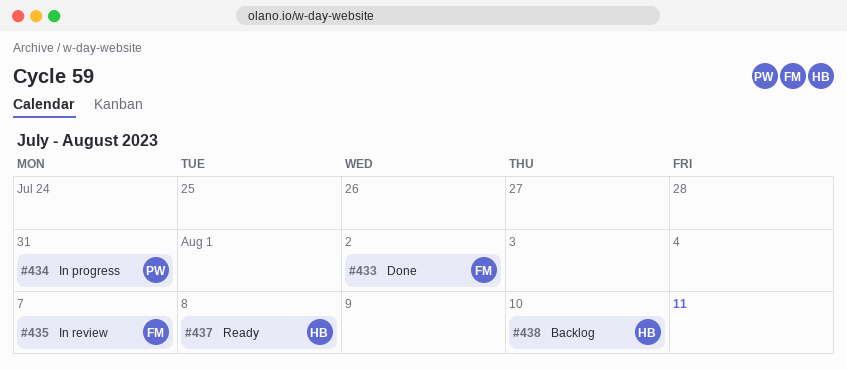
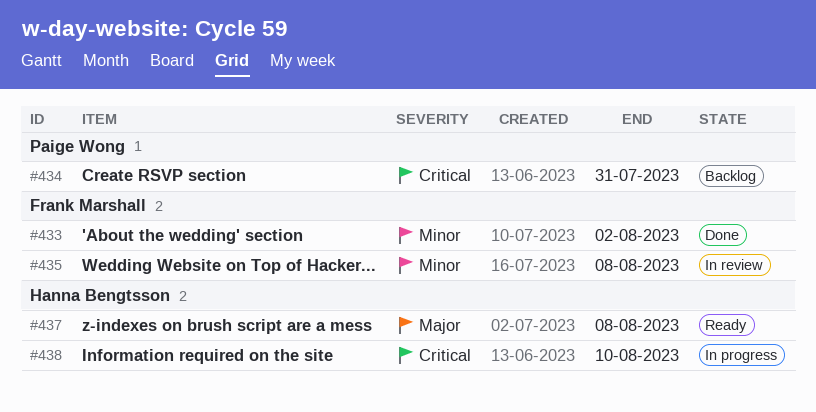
#434, status: In progress -> Backlog
#435, due: Aug 7 -> Aug 8
#438, status: Backlog -> In progress

